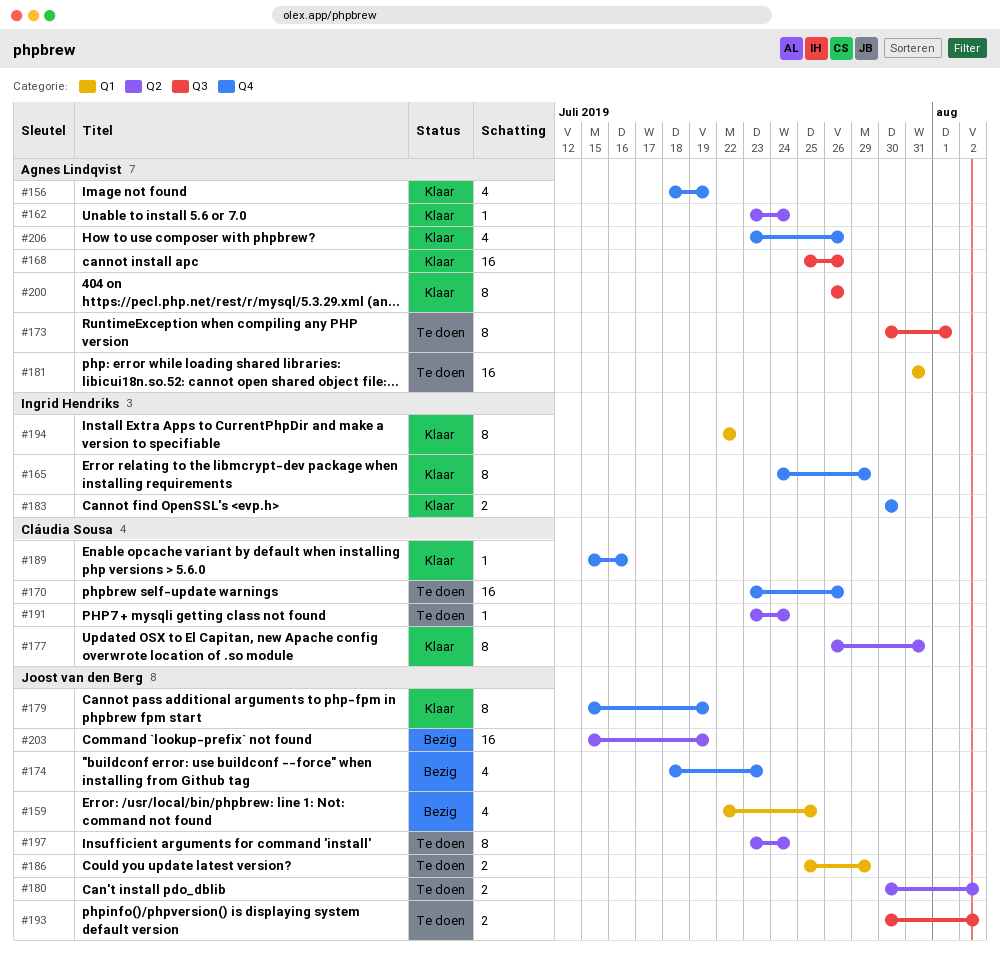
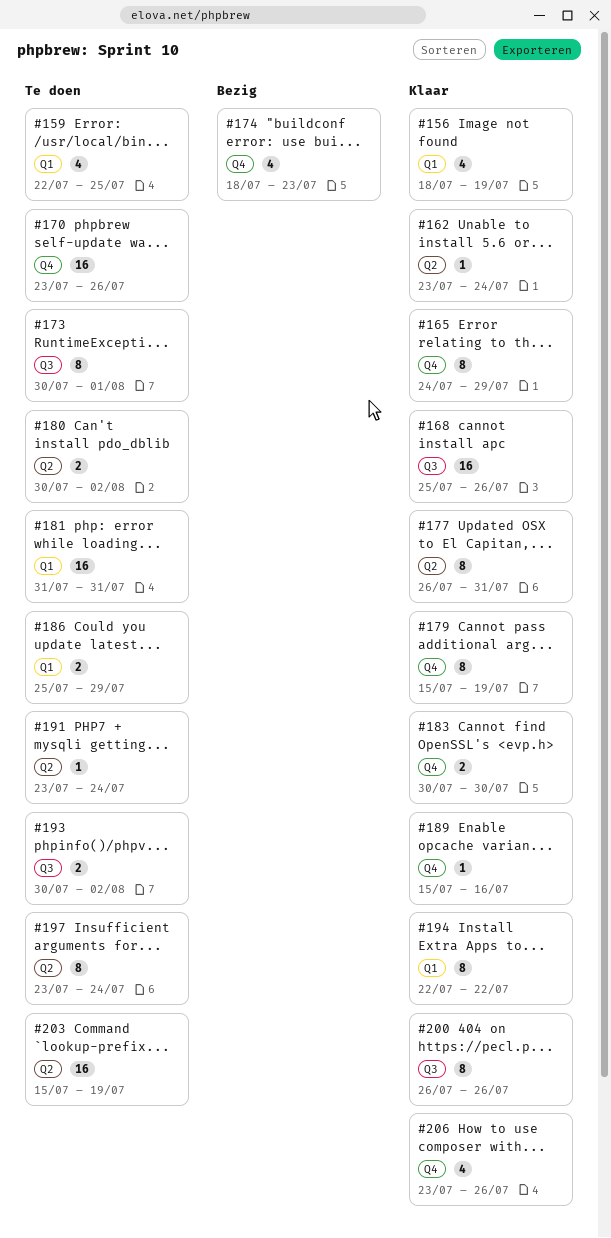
#156, label: Q4 -> Q1
#159, status: Bezig -> Te doen
#203, status: Bezig -> Te doen

